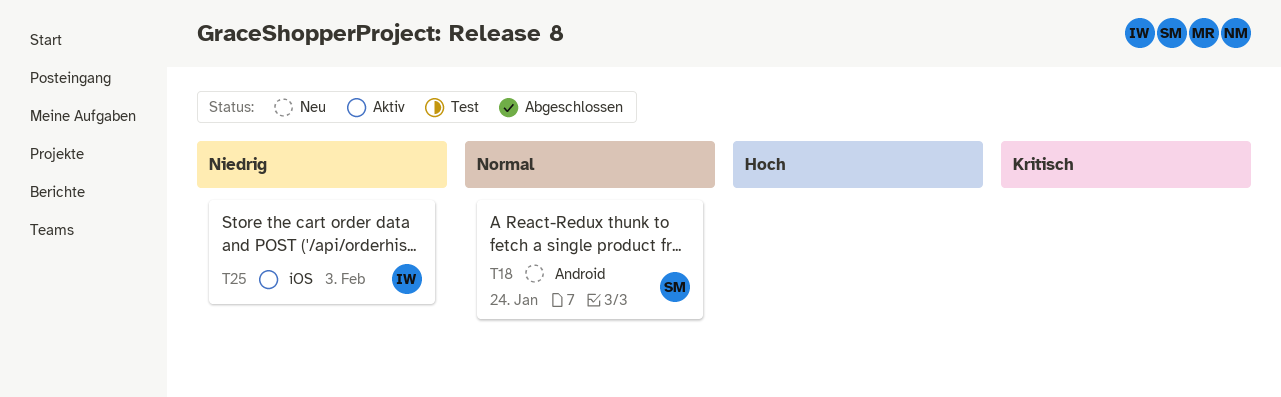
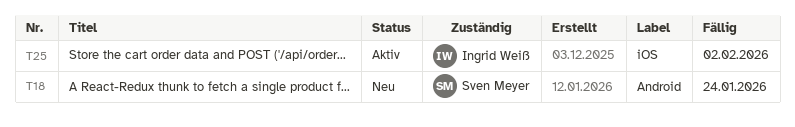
T25, due: Feb 3 -> Feb 2

